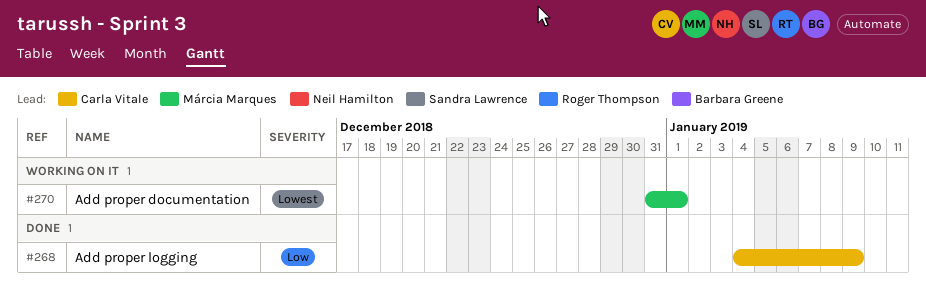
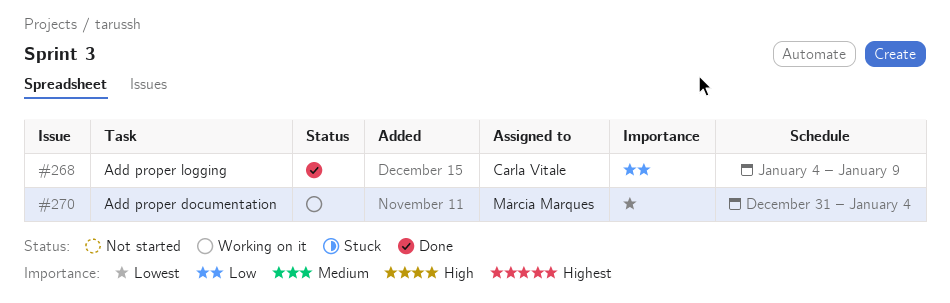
#270, due: Jan 1 -> Jan 4

